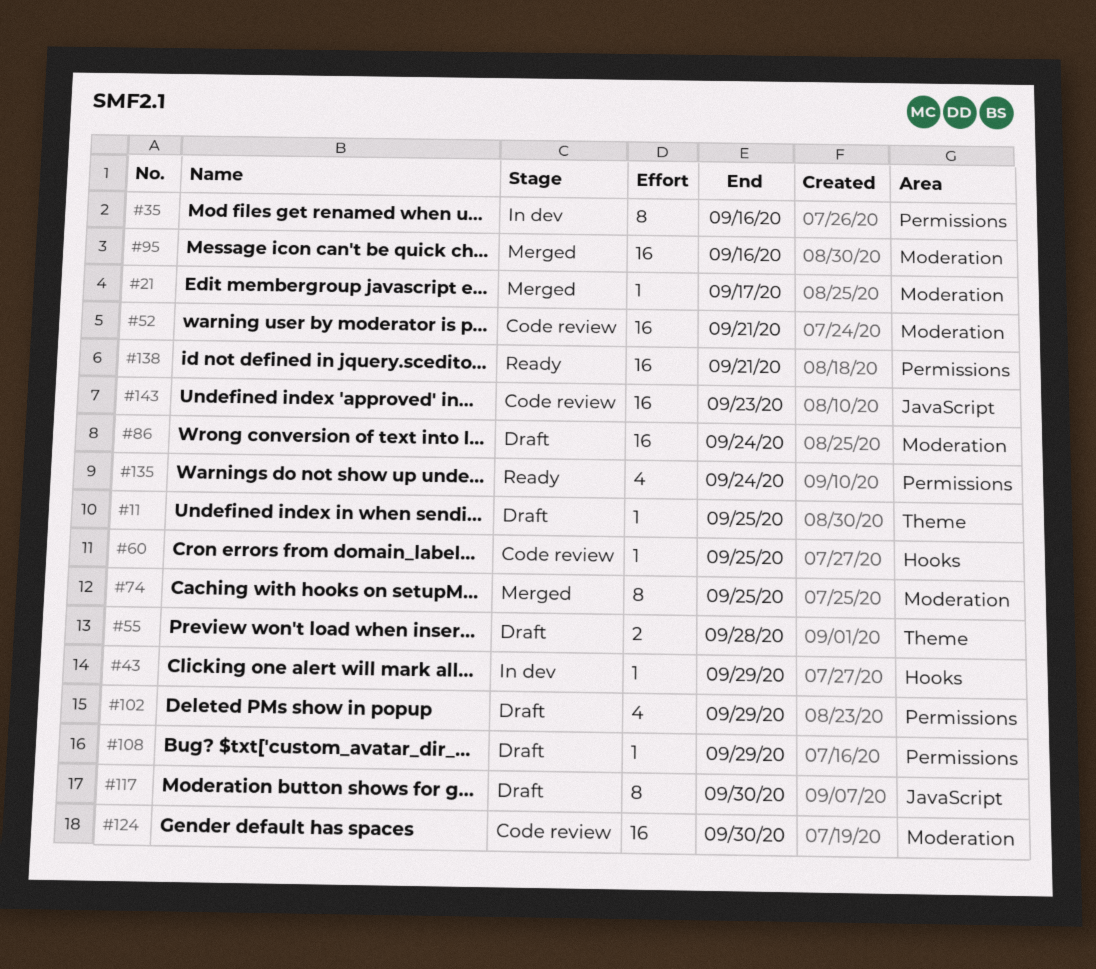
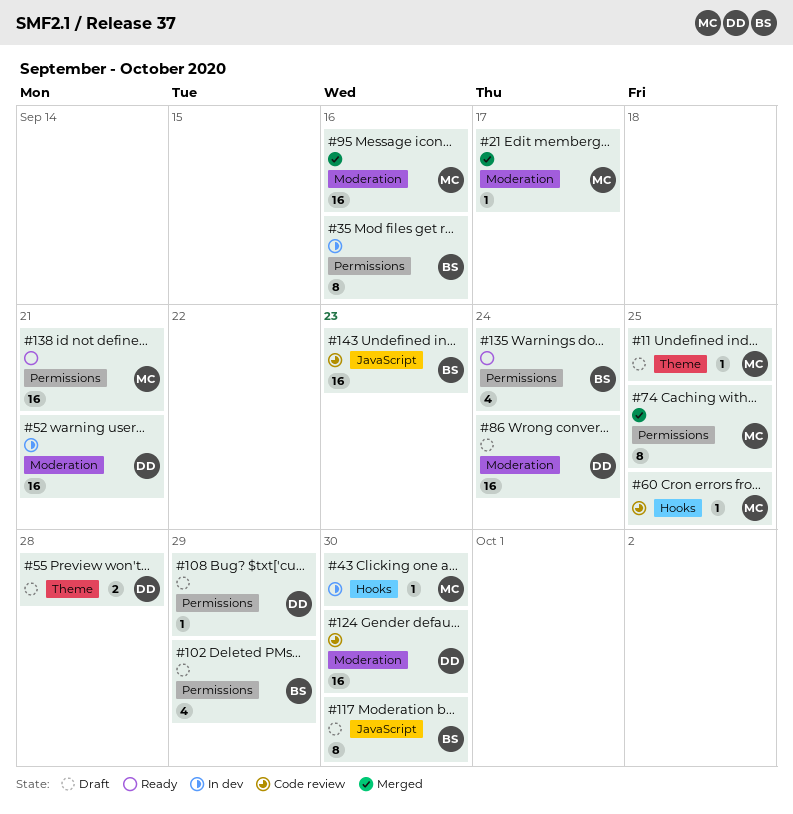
#43, due: Sep 29 -> Sep 30
#52, status: Code review -> In dev
#74, label: Moderation -> Permissions

